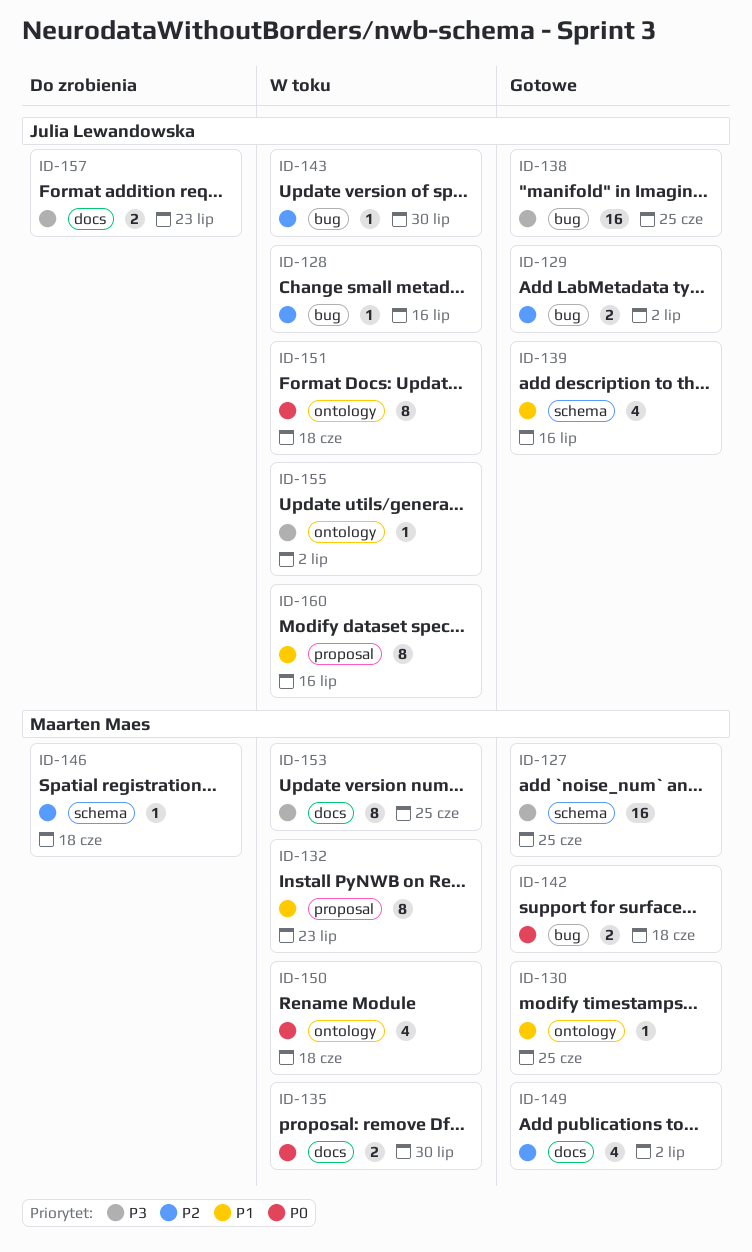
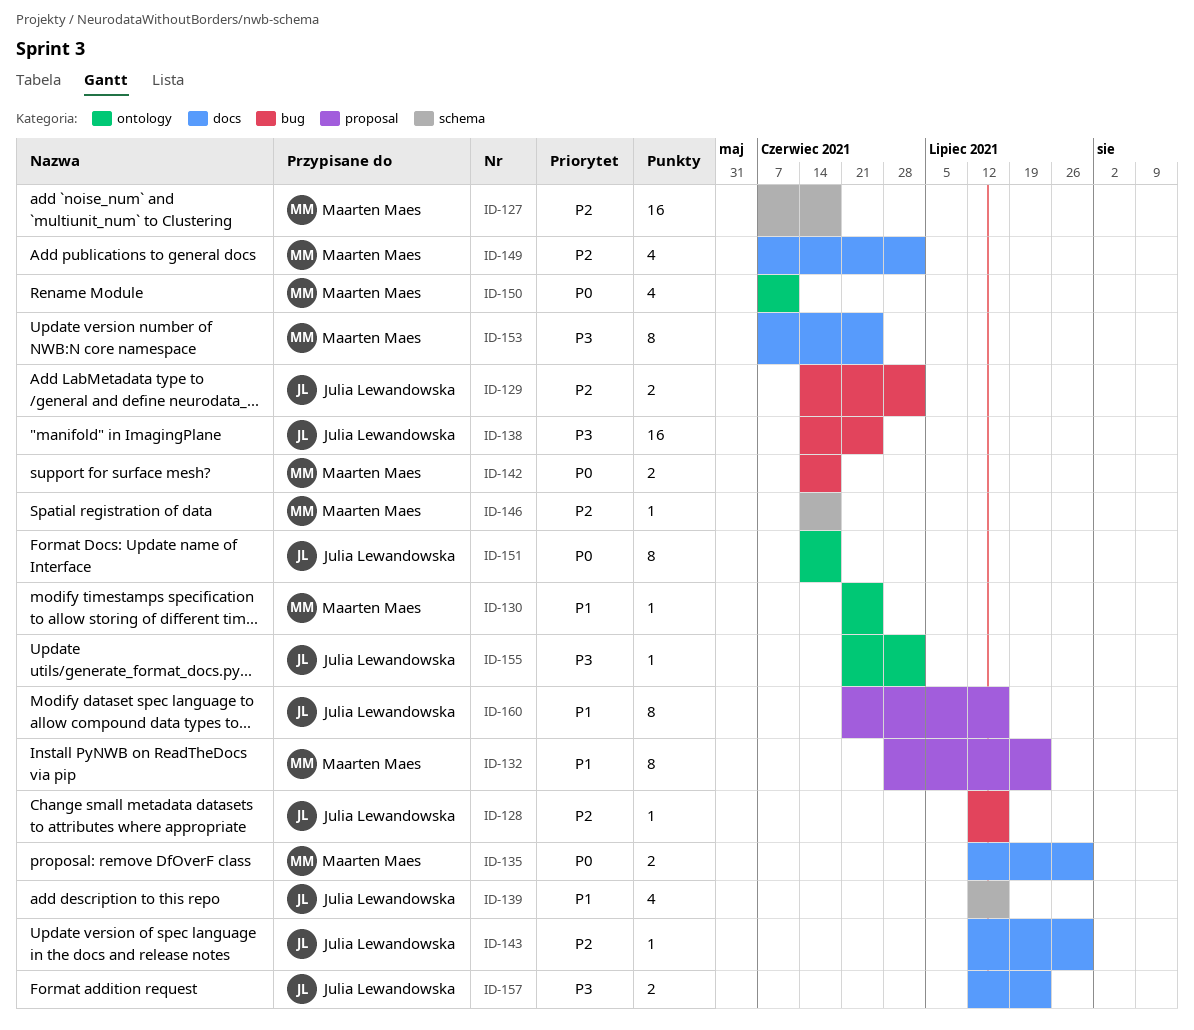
ID-127, priority: P3 -> P2
ID-127, due: Jun 25 -> Jun 18
ID-143, label: bug -> docs
ID-150, due: Jun 18 -> Jun 11

